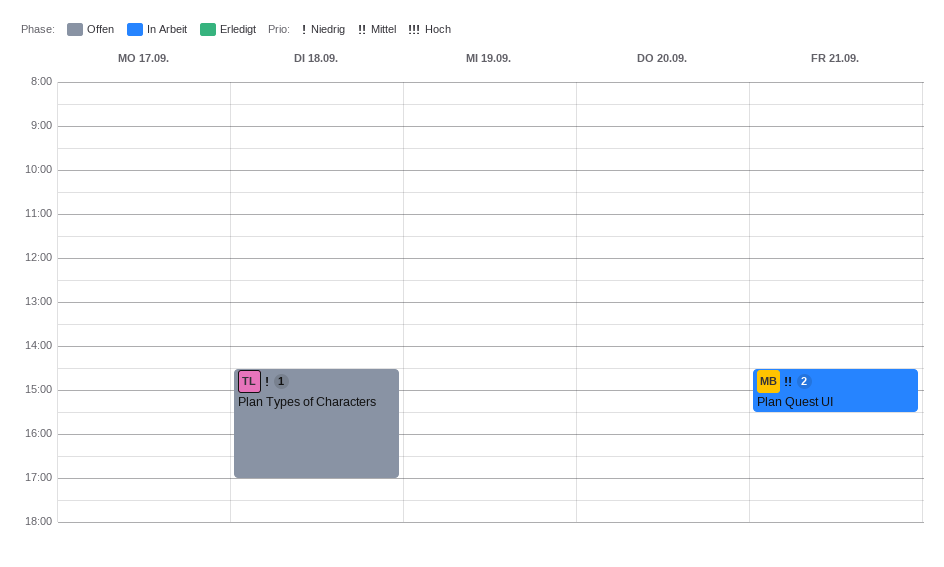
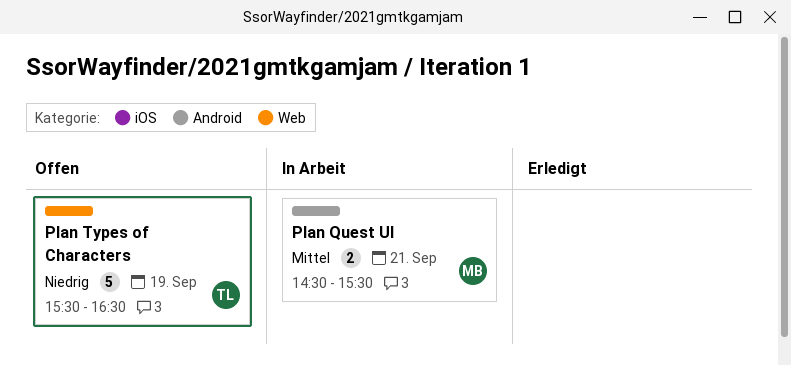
Plan Types of Characters, estimate: 1 -> 5
Plan Types of Characters, day: Sep 18 -> Sep 19
Plan Types of Characters, begins: 14:30 -> 15:30
Plan Types of Characters, ends: 17:00 -> 16:30

